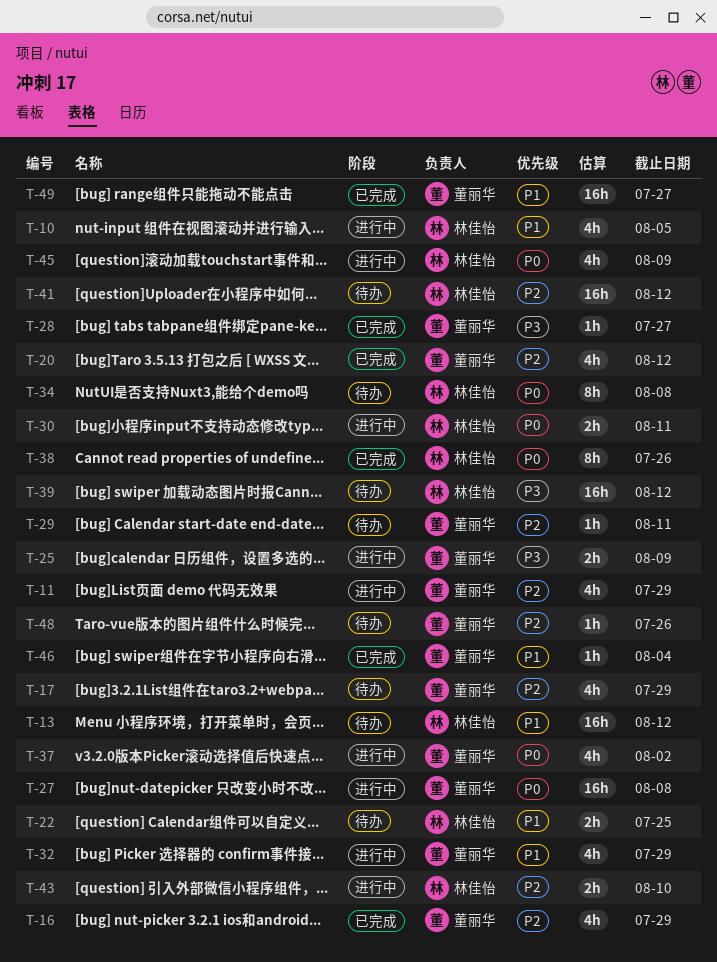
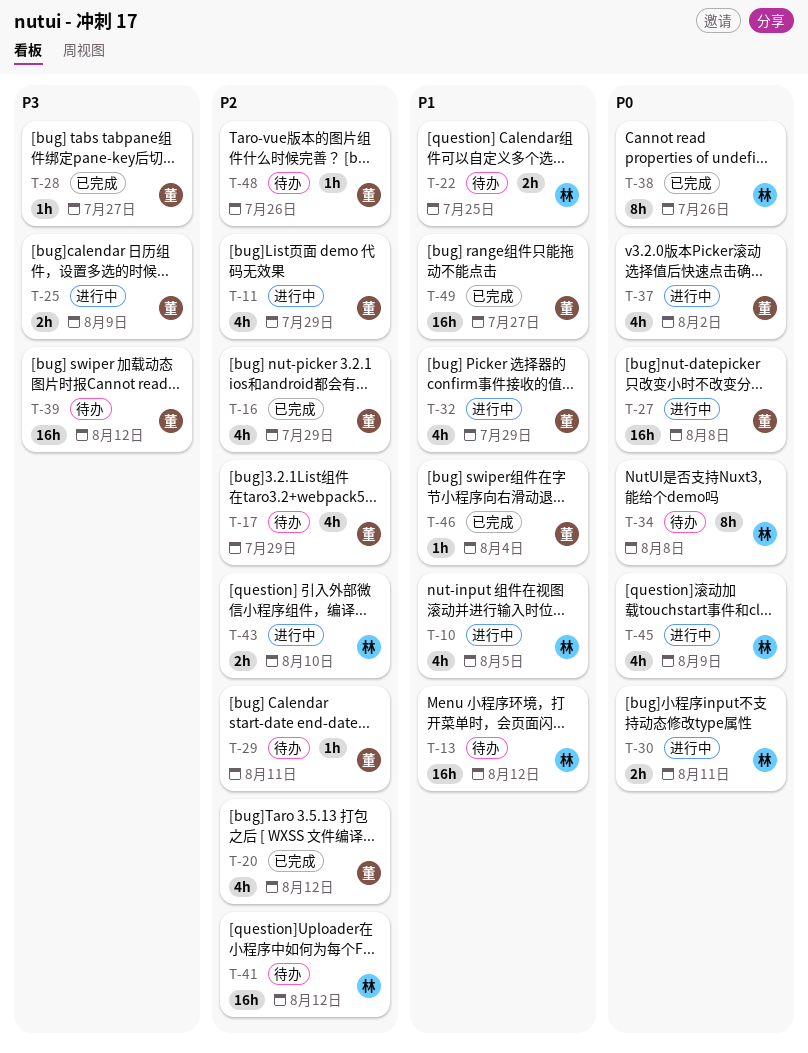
T-39, owner: 林佳怡 -> 董丽华

